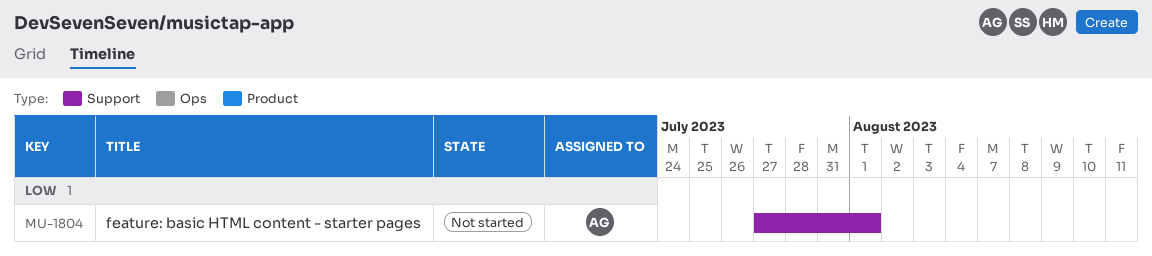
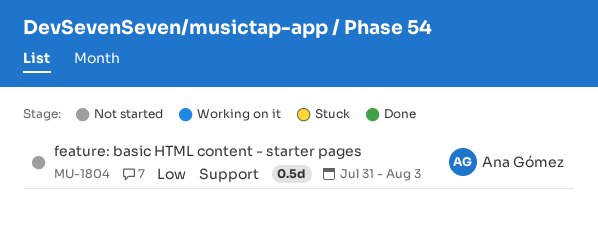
MU-1804, start: Jul 27 -> Jul 31
MU-1804, due: Aug 1 -> Aug 3

